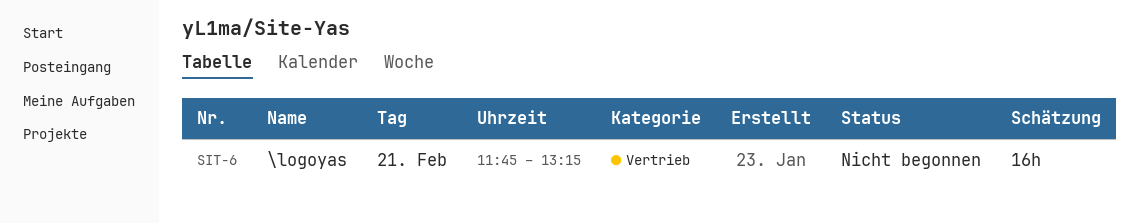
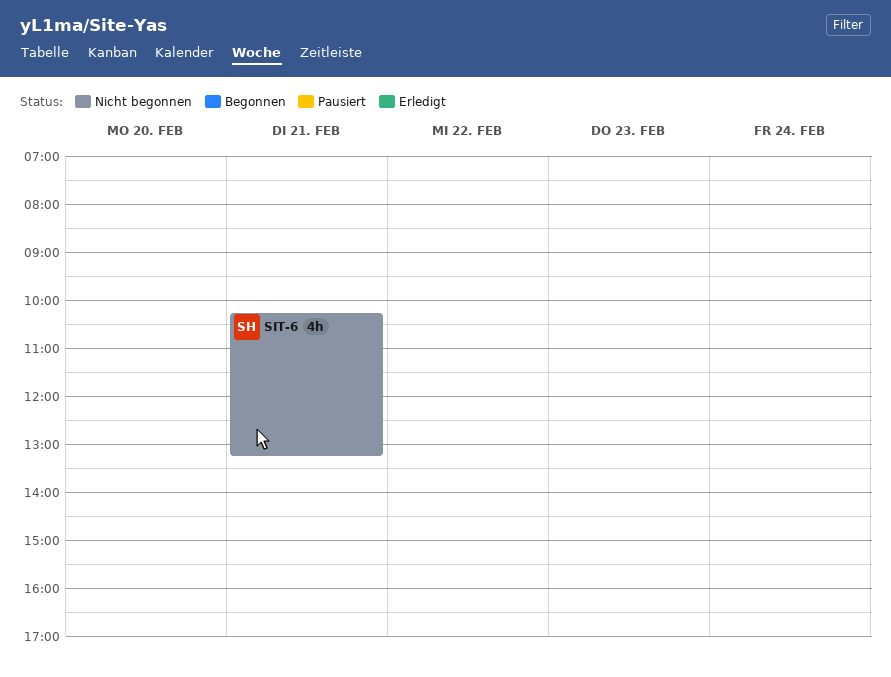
SIT-6, estimate: 16h -> 4h
SIT-6, begins: 11:45 -> 10:15

